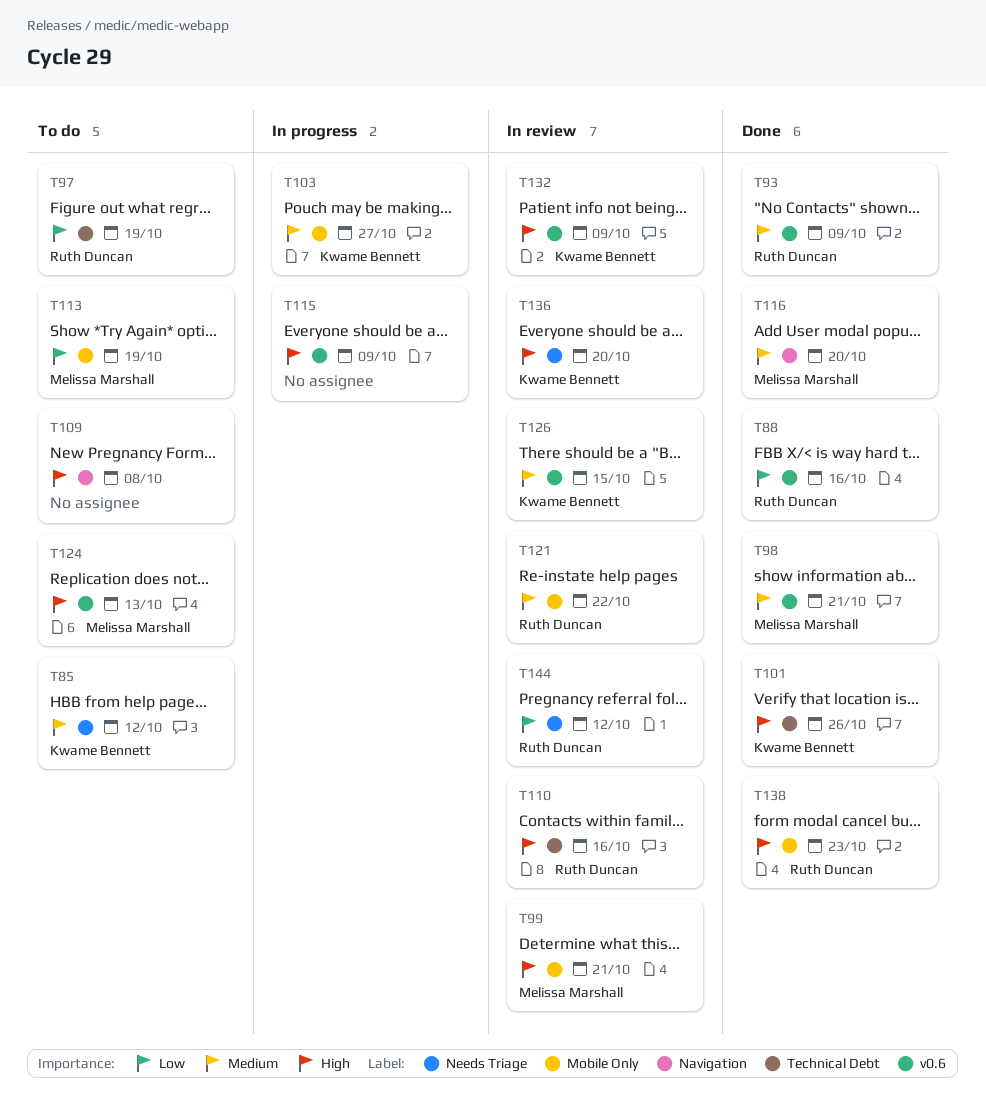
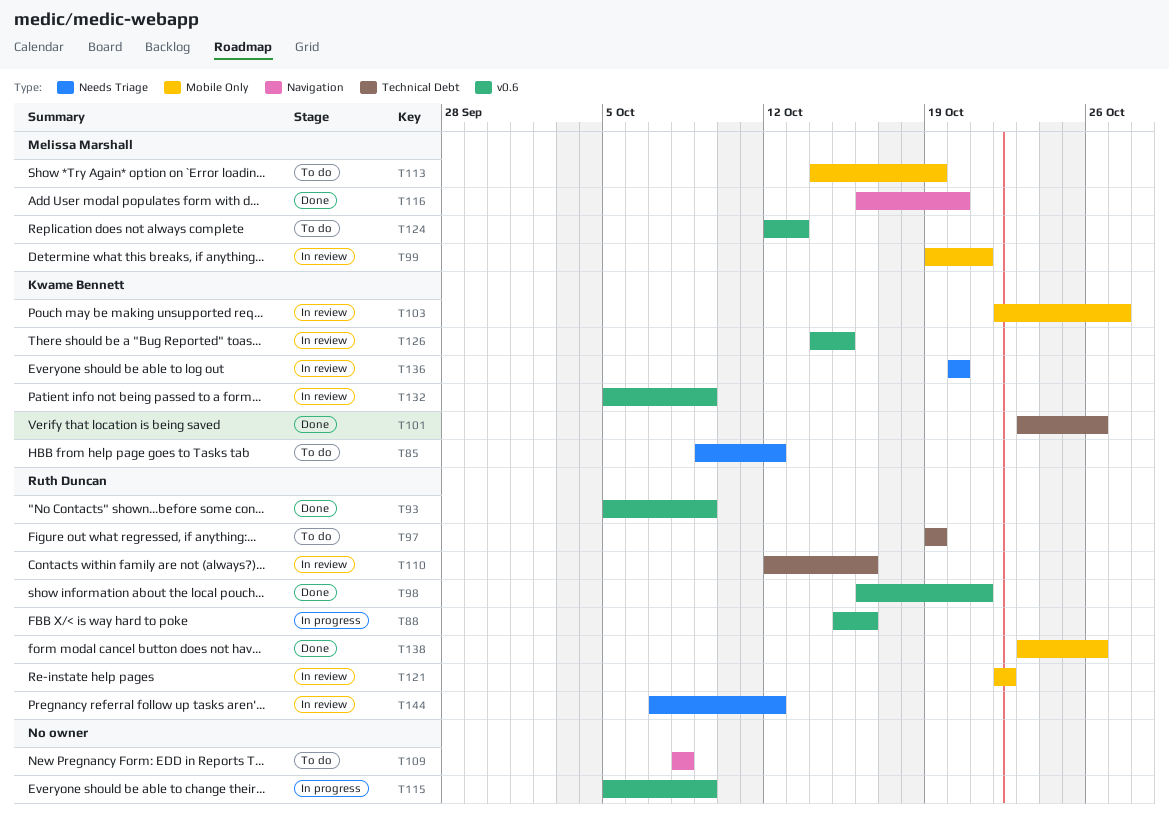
T88, status: Done -> In progress
T98, owner: Melissa Marshall -> Ruth Duncan
T103, status: In progress -> In review
T138, due: Oct 23 -> Oct 26

